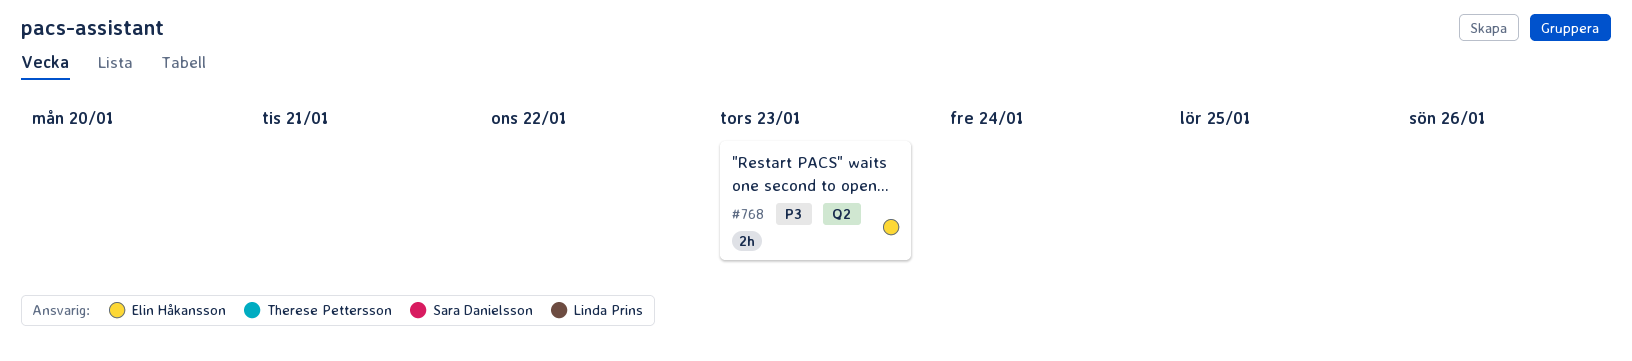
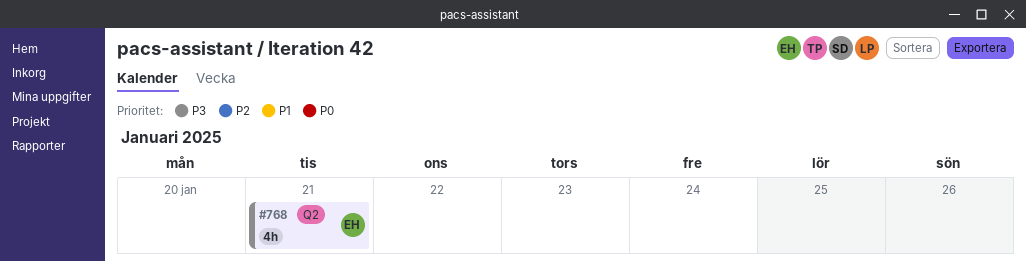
#768, estimate: 2h -> 4h
#768, due: Jan 23 -> Jan 21

